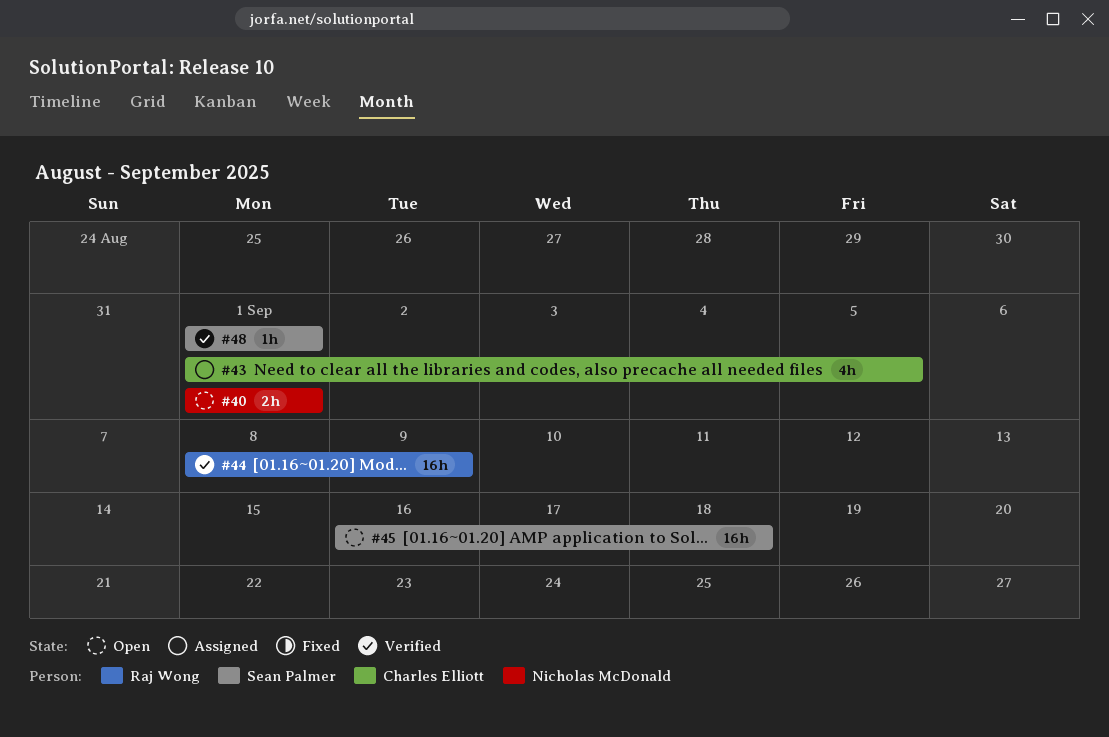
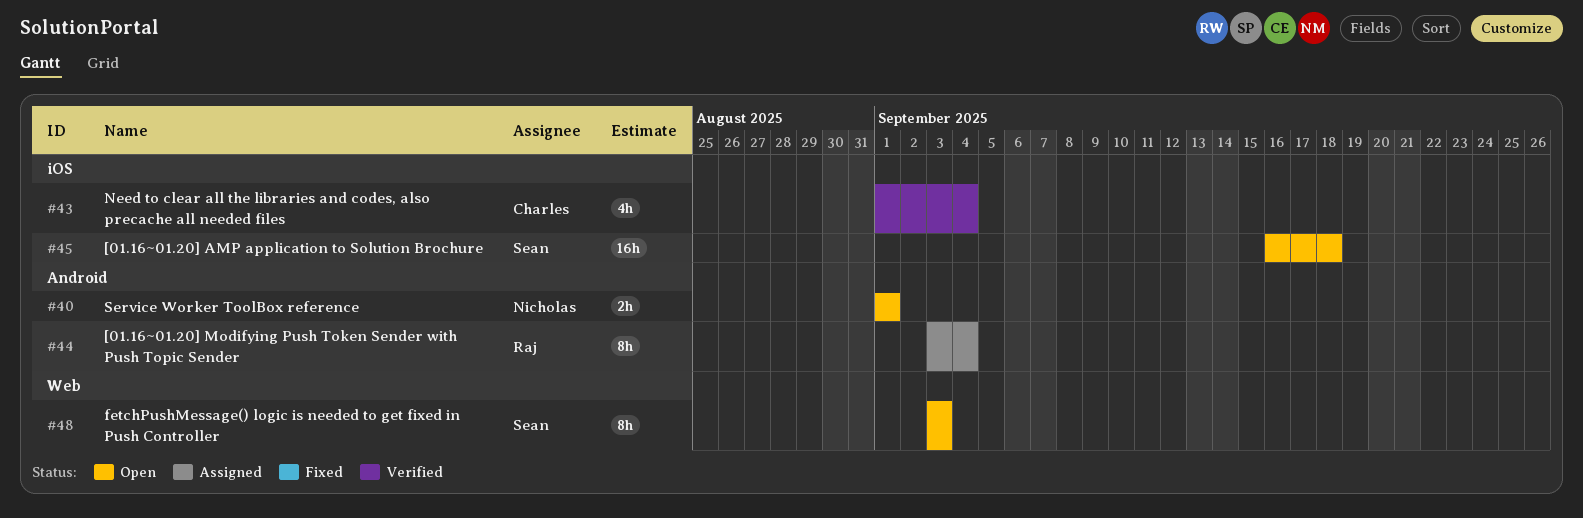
#43, status: Assigned -> Verified
#43, due: Sep 5 -> Sep 4
#44, status: Verified -> Assigned
#44, estimate: 16h -> 8h
#44, start: Sep 8 -> Sep 3
#44, due: Sep 9 -> Sep 4
#48, status: Verified -> Open
#48, estimate: 1h -> 8h
#48, start: Sep 1 -> Sep 3
#48, due: Sep 1 -> Sep 3

